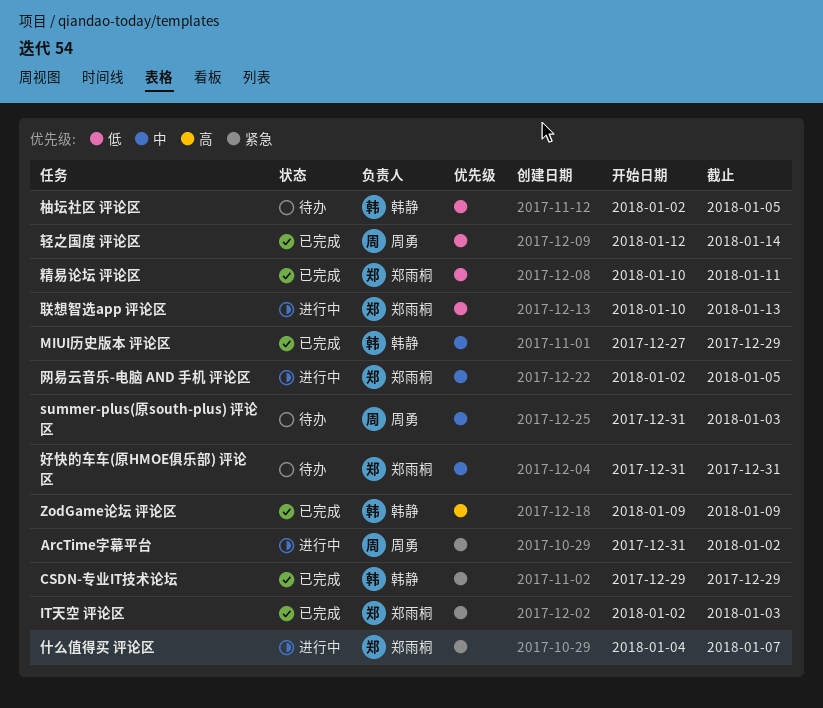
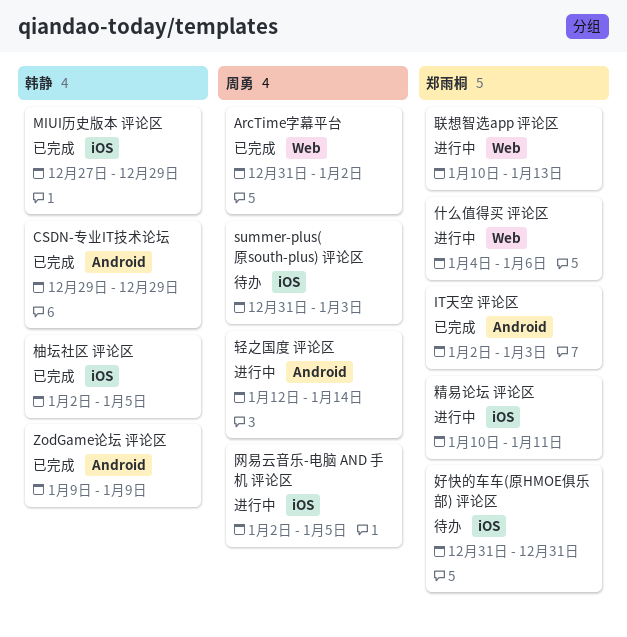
ArcTime字幕平台, status: 进行中 -> 已完成
什么值得买 评论区, due: Jan 7 -> Jan 6
柚坛社区 评论区, status: 待办 -> 已完成
精易论坛 评论区, status: 已完成 -> 进行中
网易云音乐-电脑 AND 手机 评论区, owner: 郑雨桐 -> 周勇
轻之国度 评论区, status: 已完成 -> 进行中

